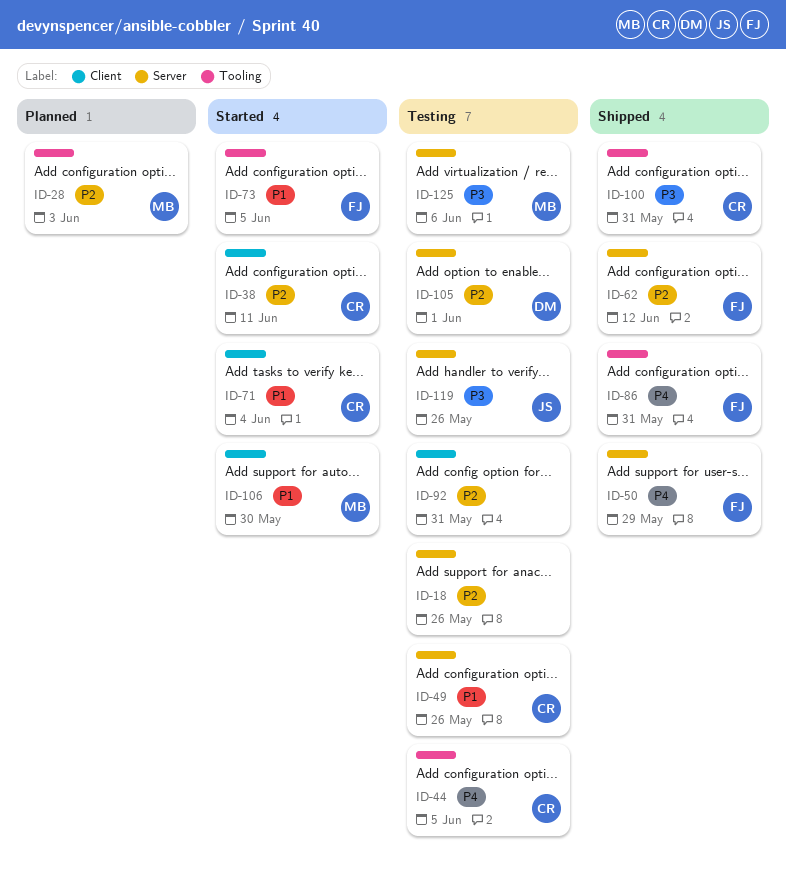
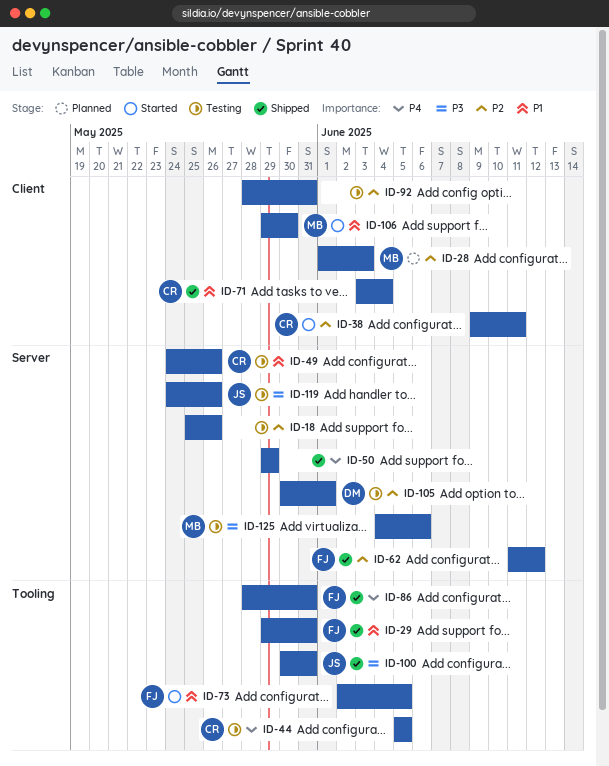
ID-28, label: Tooling -> Client
ID-29: none -> present
ID-50, owner: FJ -> none
ID-71, status: Started -> Shipped
ID-100, owner: CR -> JS

